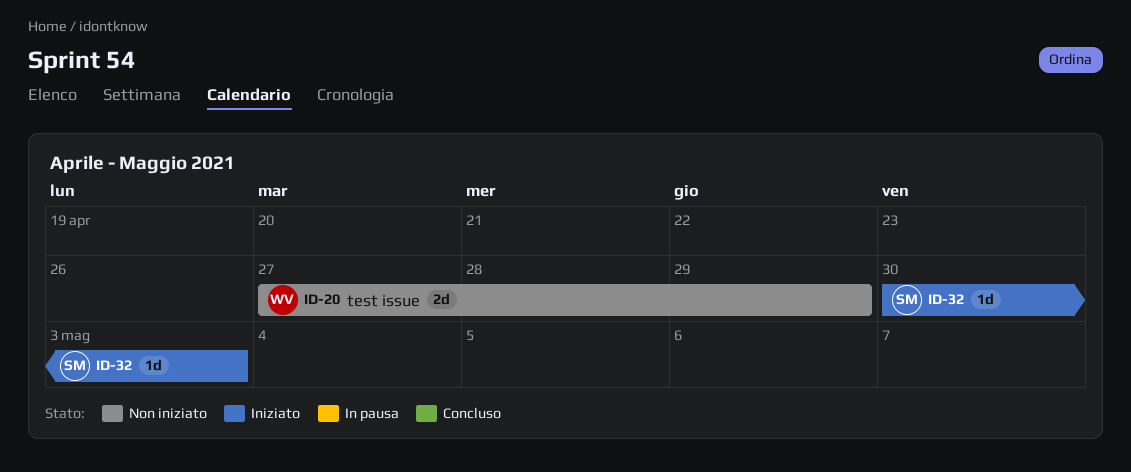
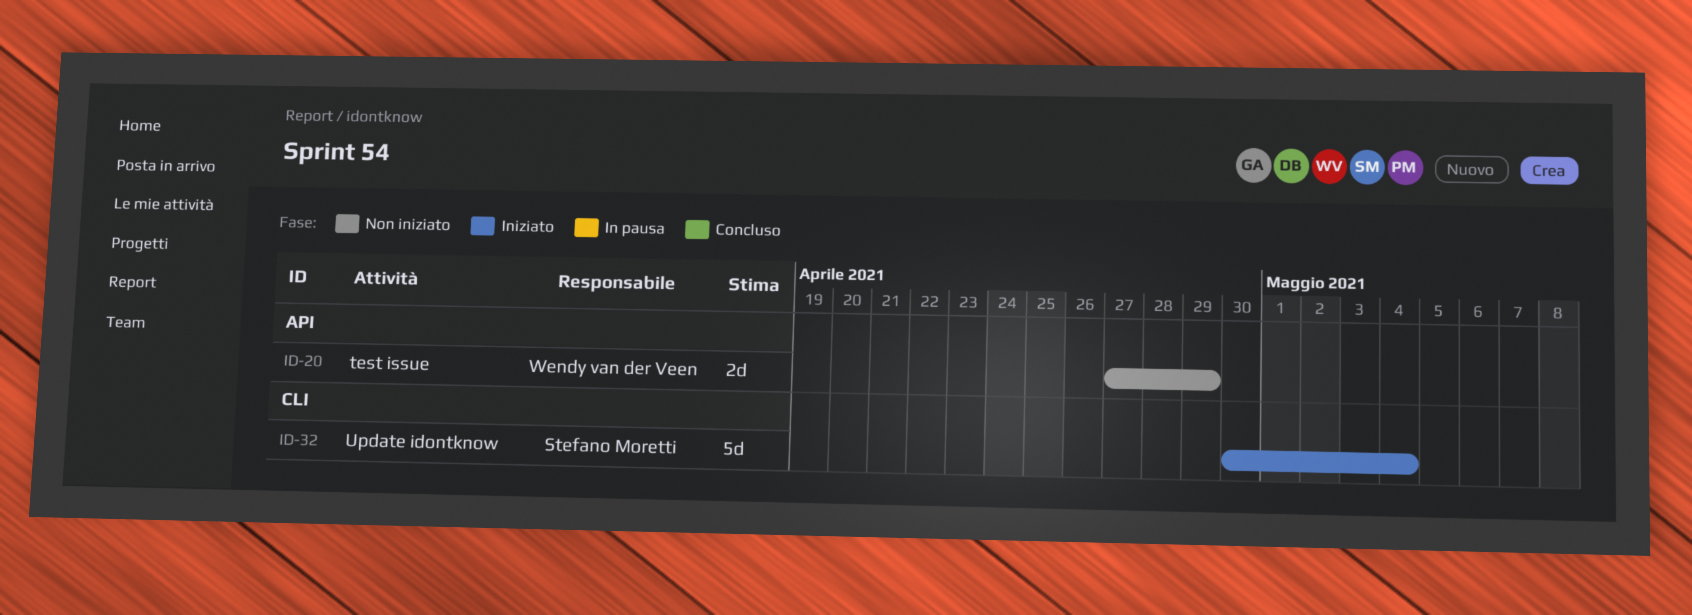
ID-32, estimate: 1d -> 5d
ID-32, due: May 3 -> May 4

